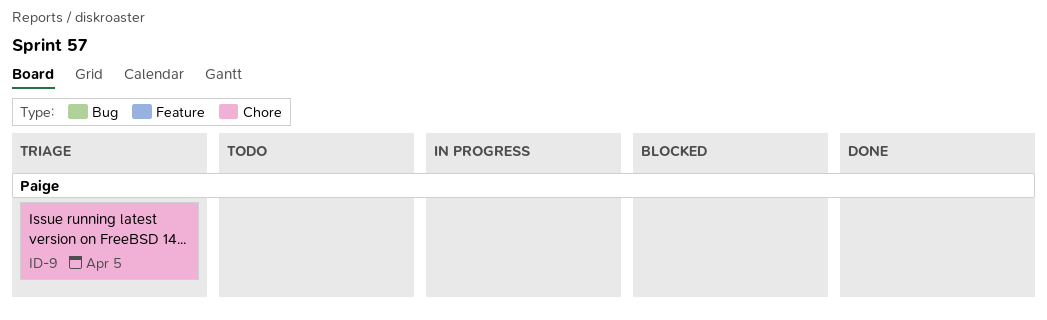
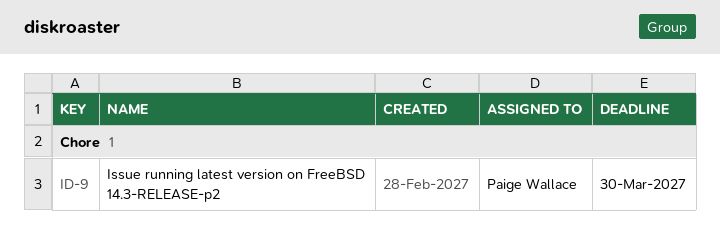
ID-9, due: Apr 5 -> Mar 30

